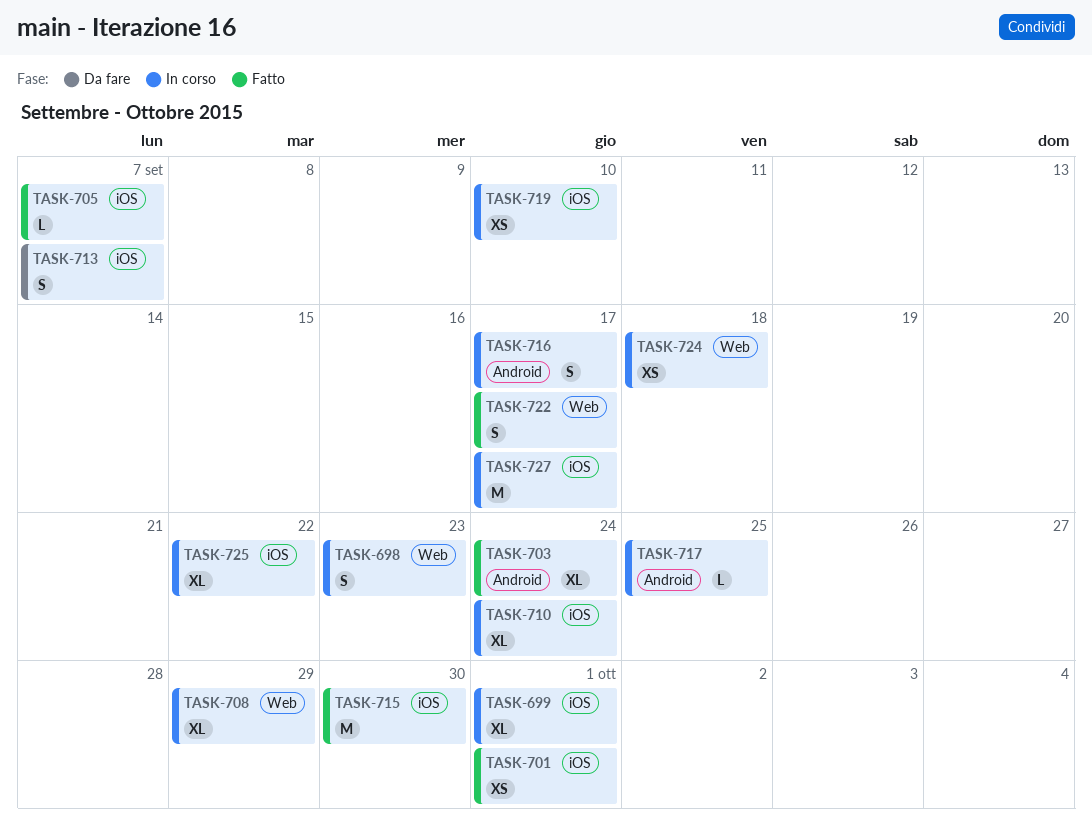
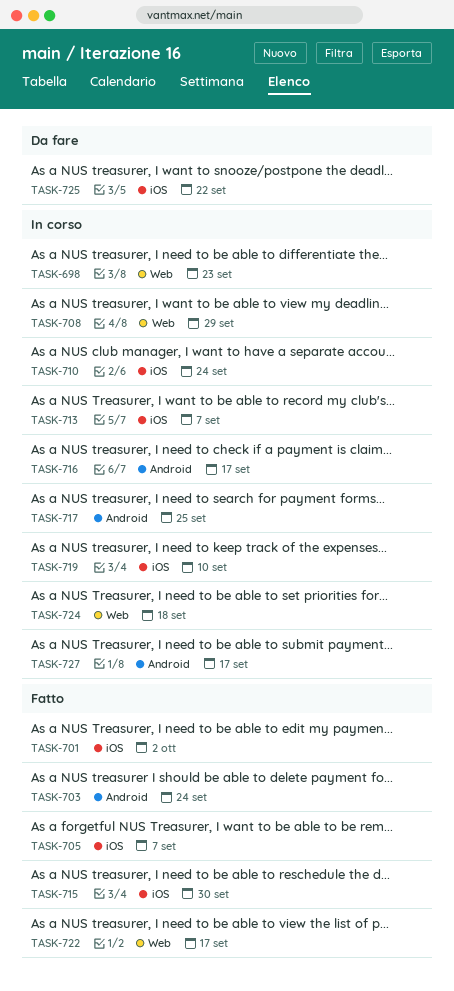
TASK-699: present -> none
TASK-701, due: Oct 1 -> Oct 2
TASK-713, status: Da fare -> In corso
TASK-725, status: In corso -> Da fare
TASK-727, label: iOS -> Android

